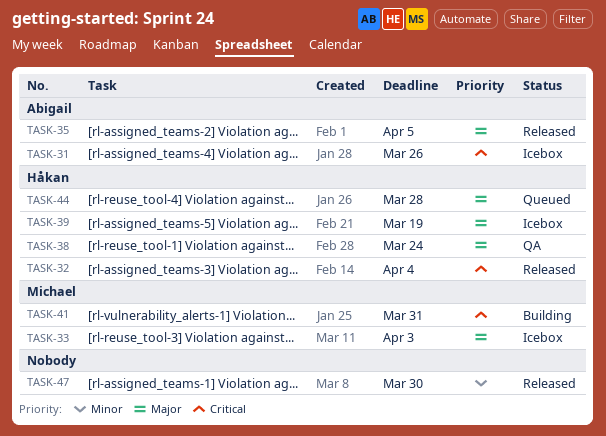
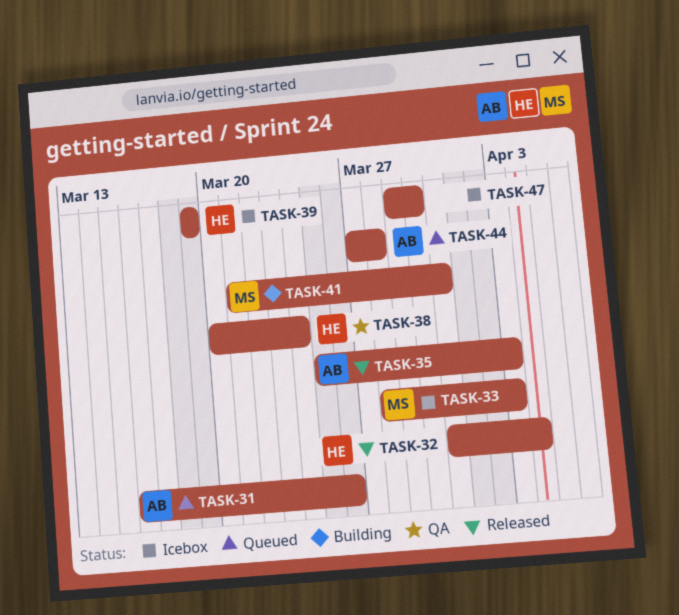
TASK-31, status: Icebox -> Queued
TASK-35, due: Apr 5 -> Apr 3
TASK-44, owner: Håkan -> Abigail
TASK-47, status: Released -> Icebox

